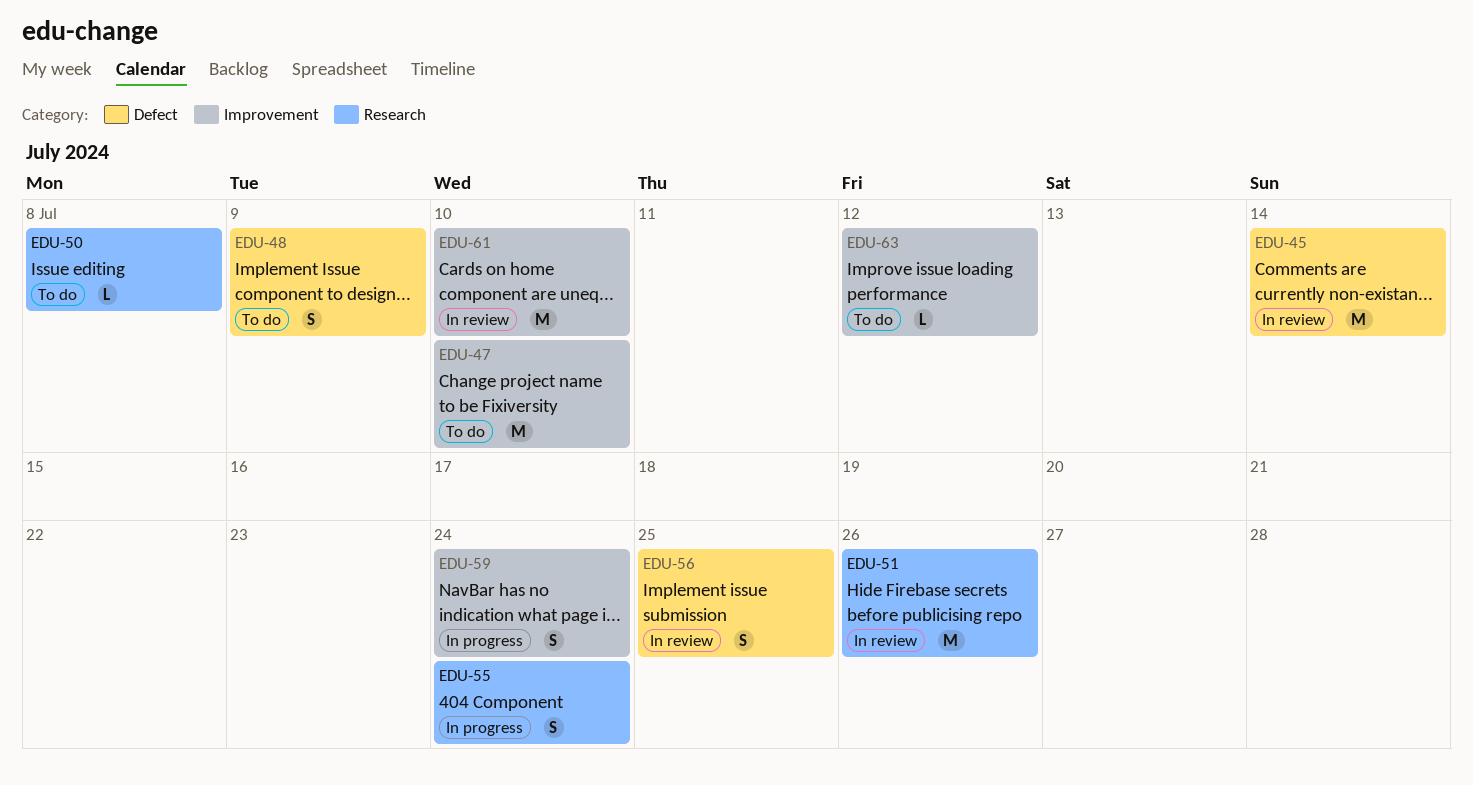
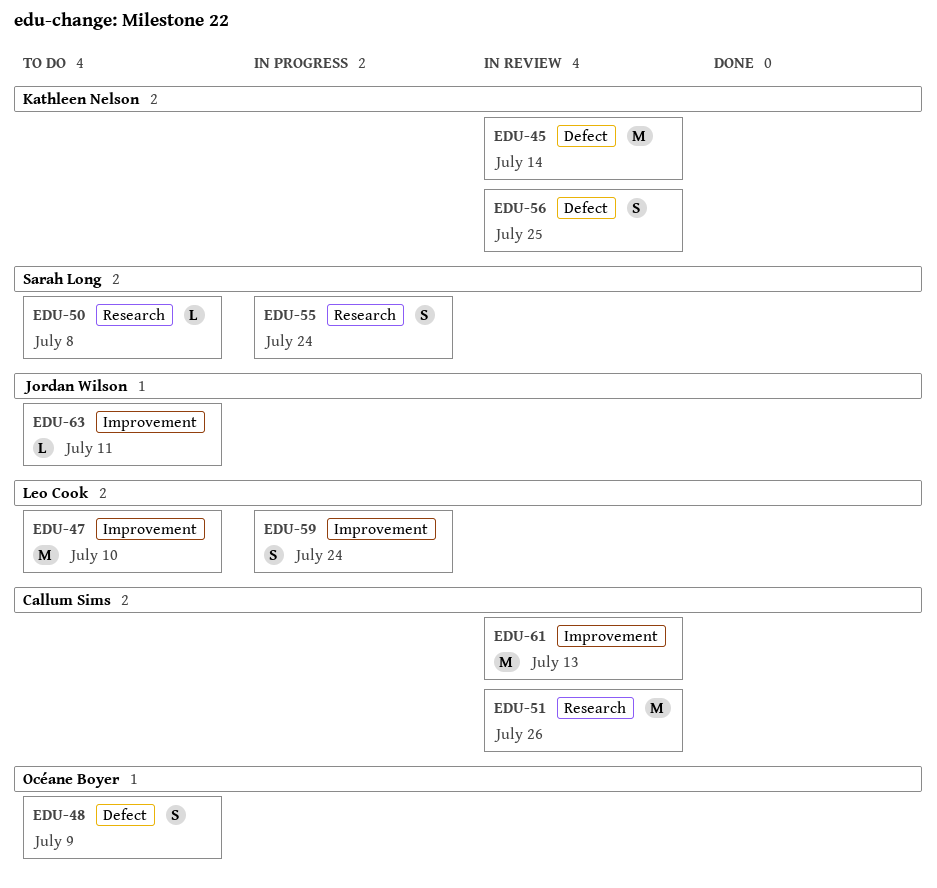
EDU-61, due: Jul 10 -> Jul 13
EDU-63, due: Jul 12 -> Jul 11

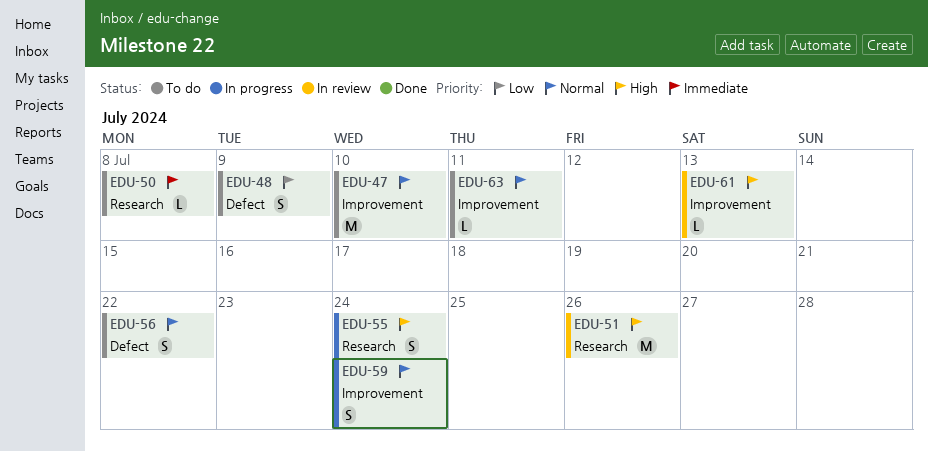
EDU-45: present -> none
EDU-56, status: In review -> To do
EDU-56, due: Jul 25 -> Jul 22
EDU-61, estimate: M -> L

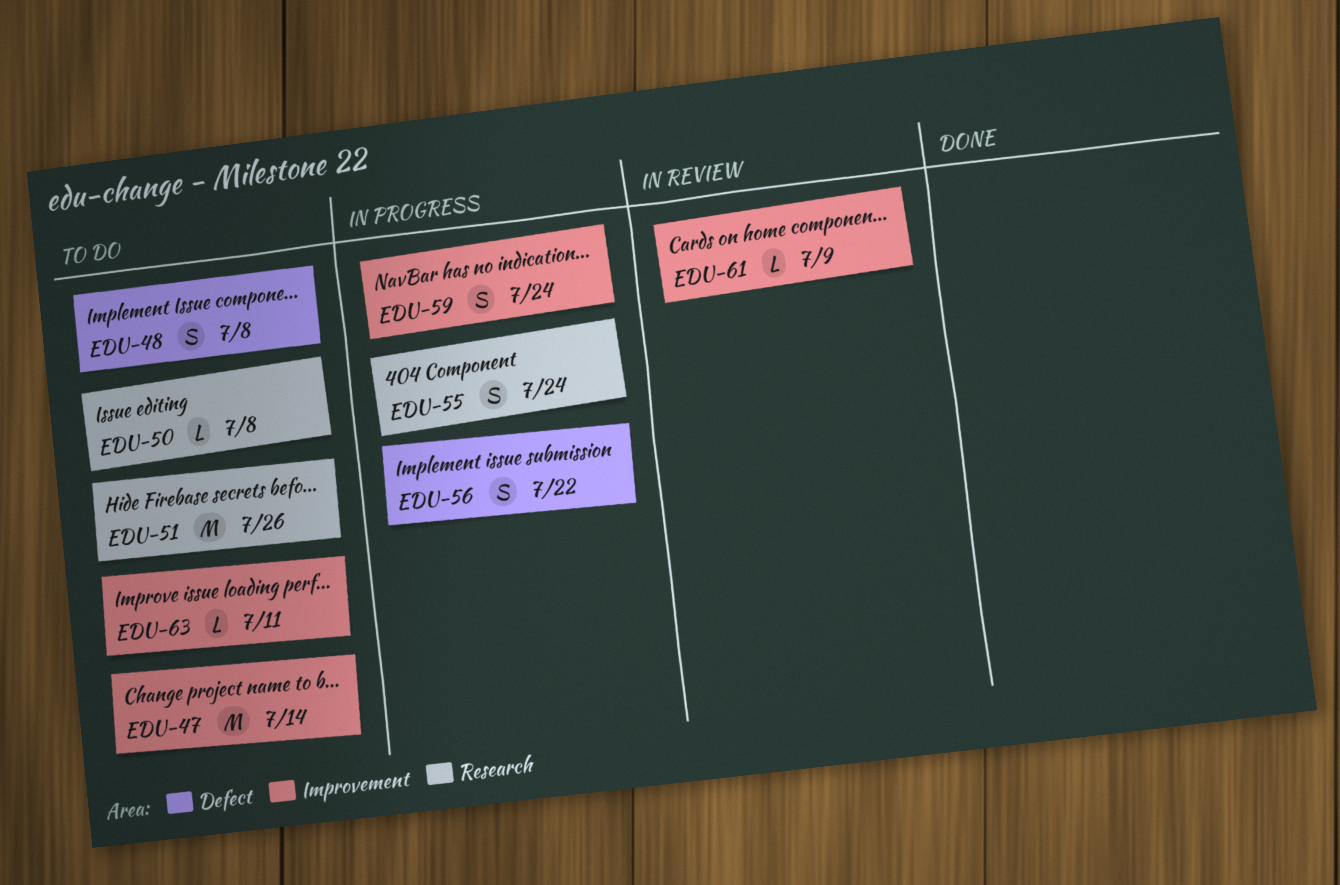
EDU-47, due: Jul 10 -> Jul 14
EDU-48, due: Jul 9 -> Jul 8
EDU-51, status: In review -> To do
EDU-56, status: To do -> In progress
EDU-61, due: Jul 13 -> Jul 9

